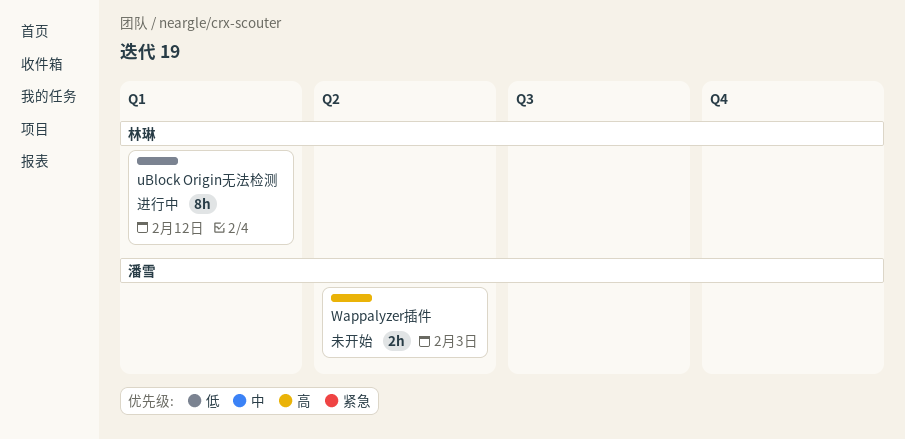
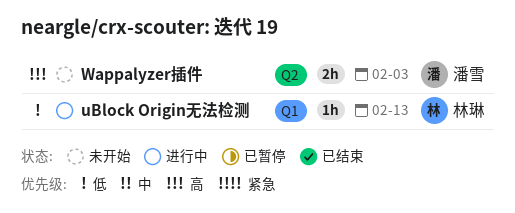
uBlock Origin无法检测, estimate: 8h -> 1h
uBlock Origin无法检测, due: Feb 12 -> Feb 13

